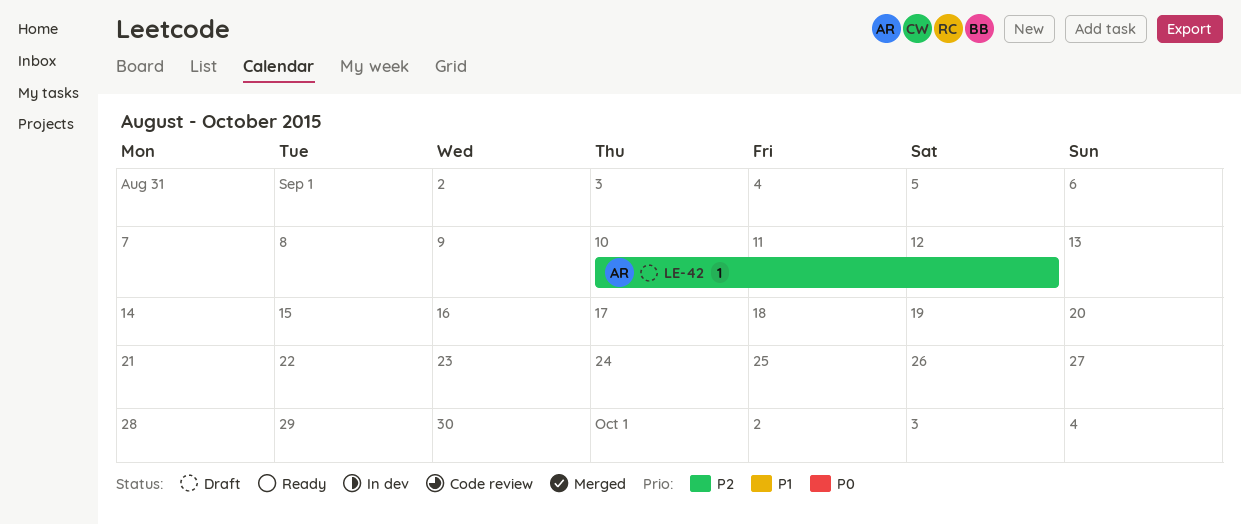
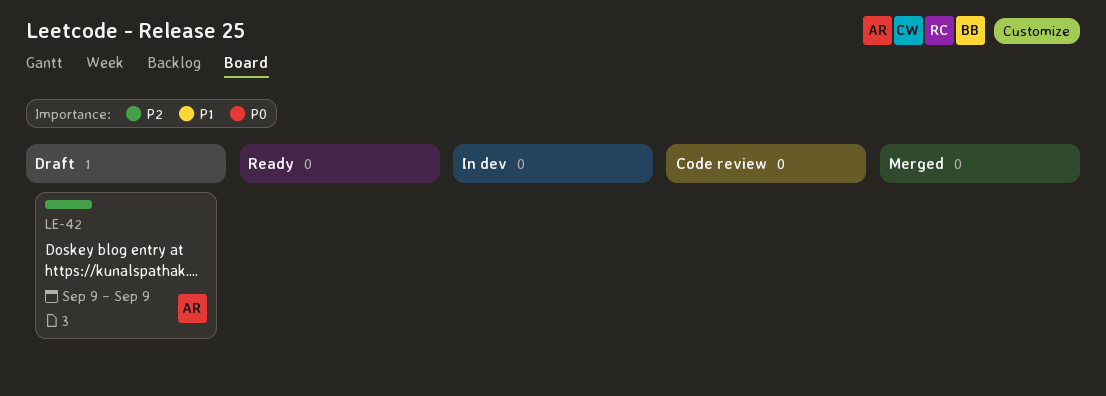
LE-42, start: Sep 10 -> Sep 9
LE-42, due: Sep 12 -> Sep 9

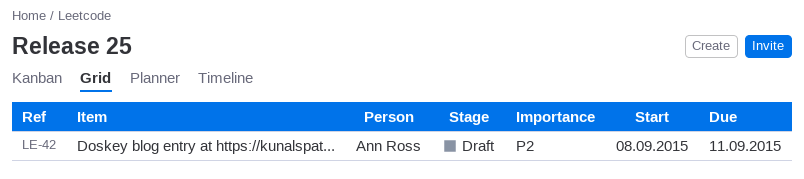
LE-42, start: Sep 9 -> Sep 8
LE-42, due: Sep 9 -> Sep 11

